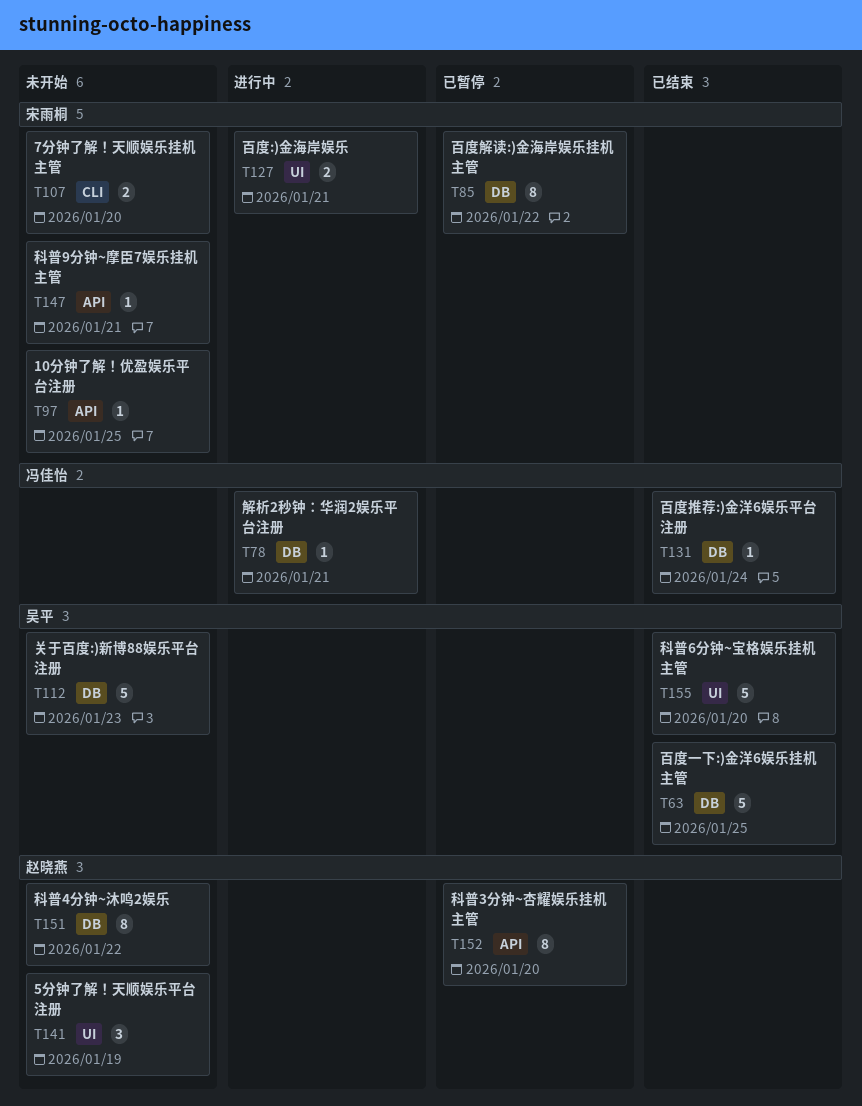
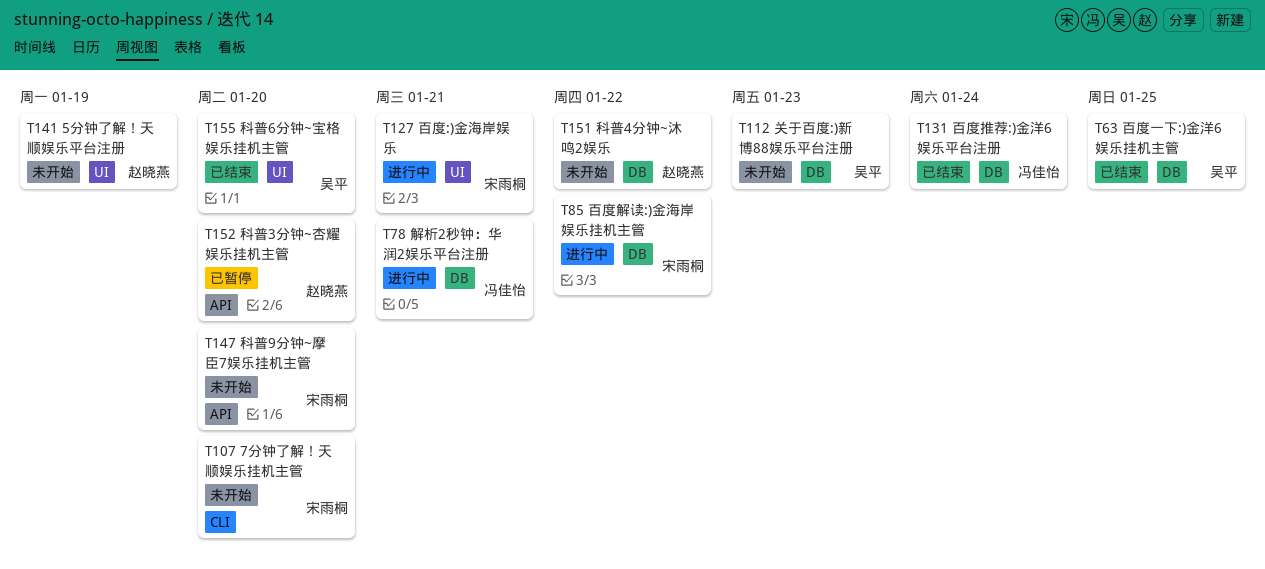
T85, status: 已暂停 -> 进行中
T97: present -> none
T147, due: Jan 21 -> Jan 20

